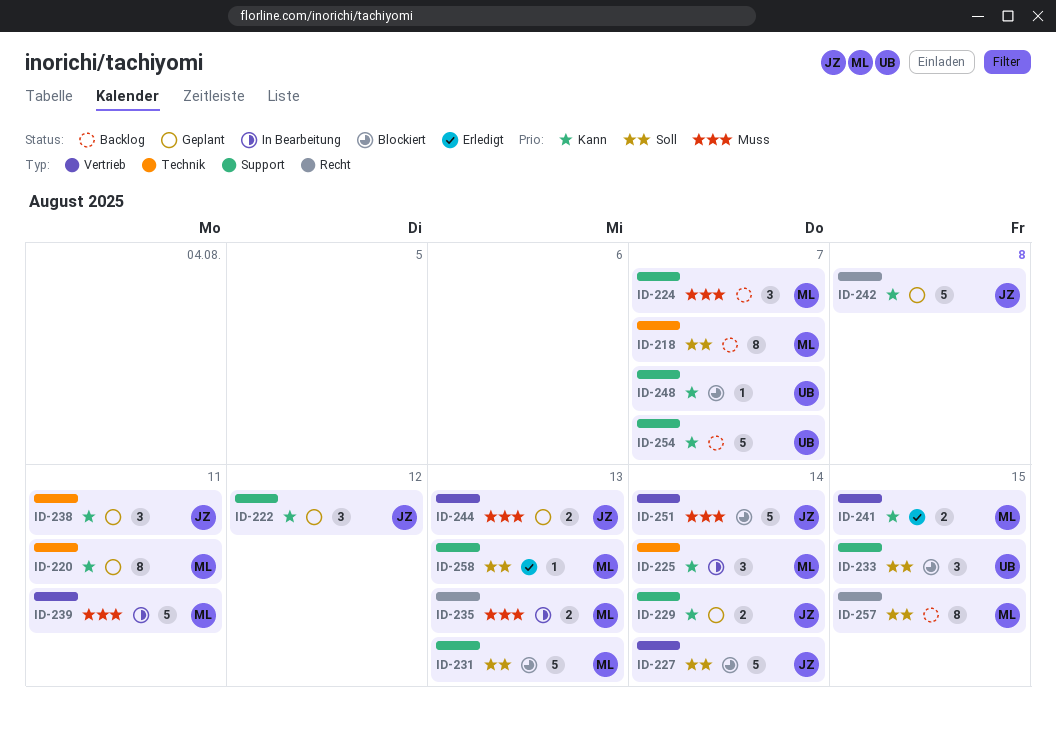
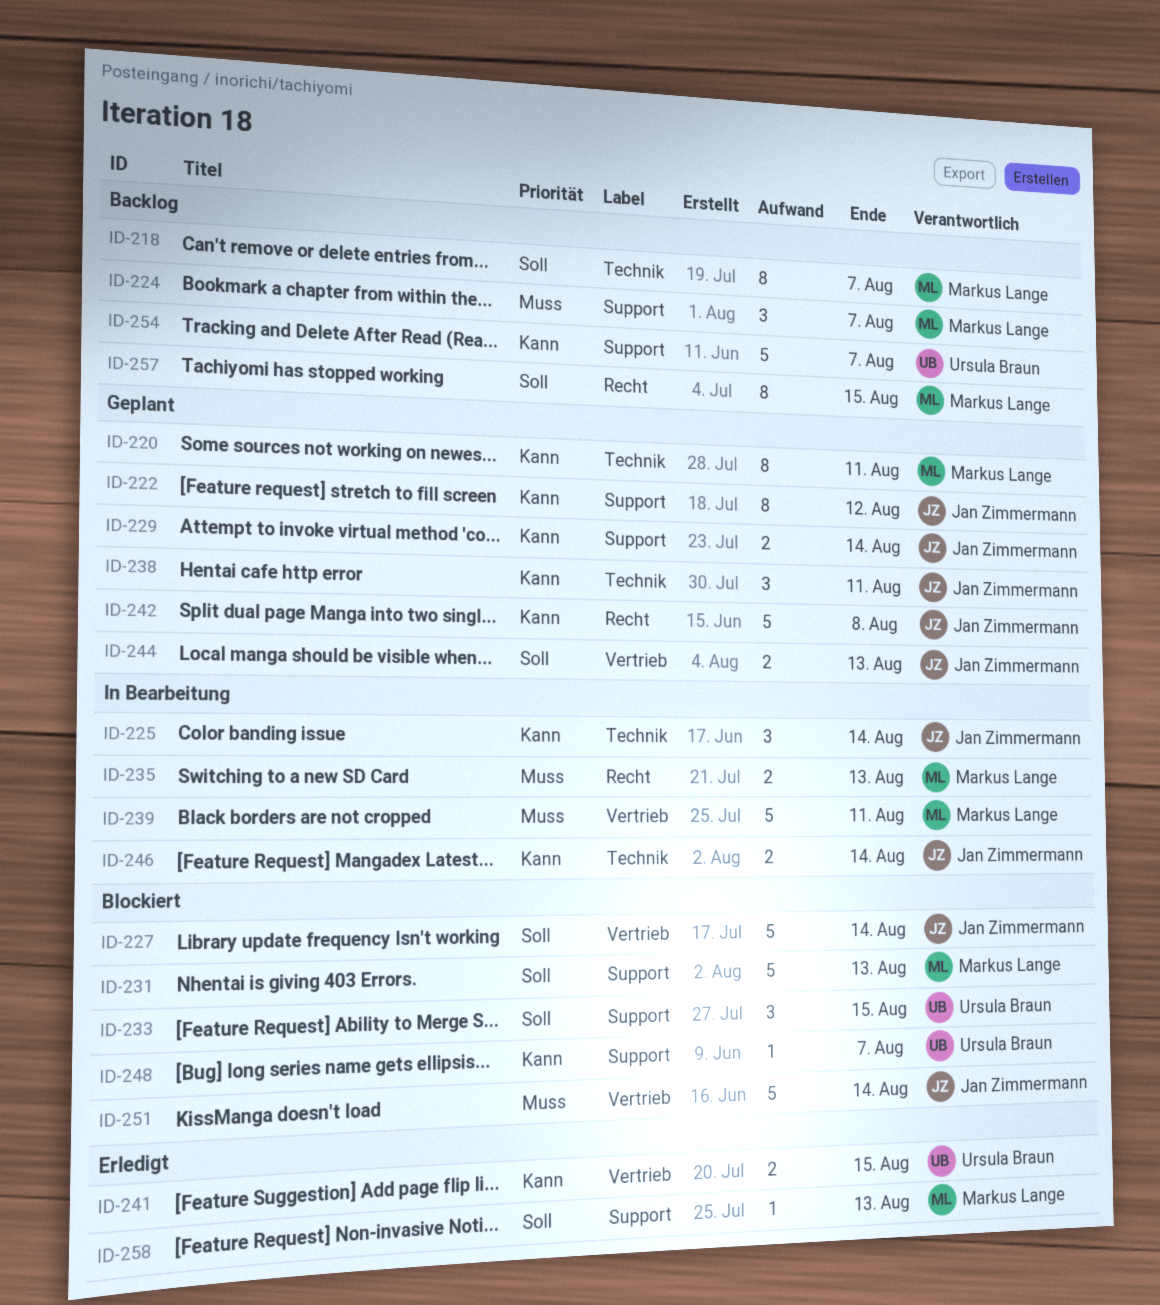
ID-222, estimate: 3 -> 8
ID-225, owner: Markus Lange -> Jan Zimmermann
ID-241, owner: Markus Lange -> Ursula Braun
ID-244, priority: Muss -> Soll
ID-246: none -> present

